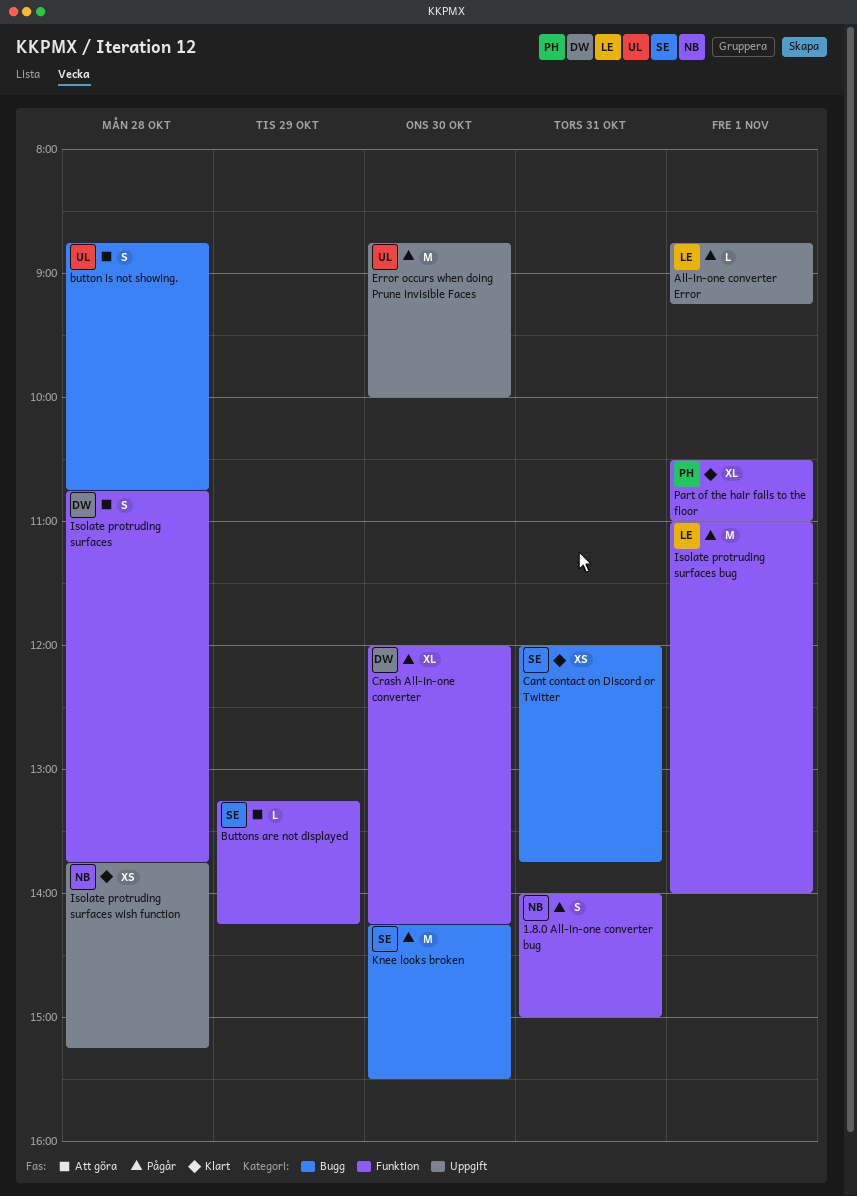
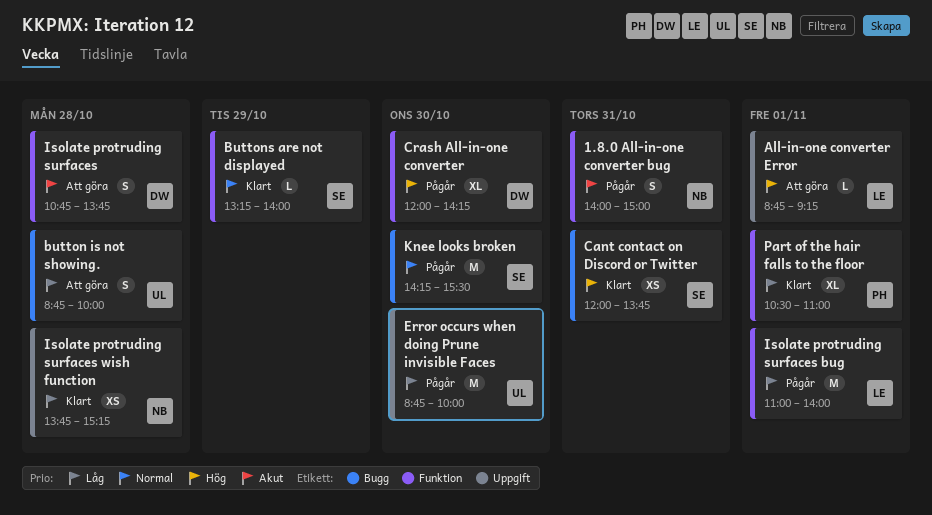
All-in-one converter Error, status: Pågår -> Att göra
button is not showing., ends: 10:45 -> 10:00
Buttons are not displayed, status: Att göra -> Klart
Buttons are not displayed, ends: 14:15 -> 14:00

